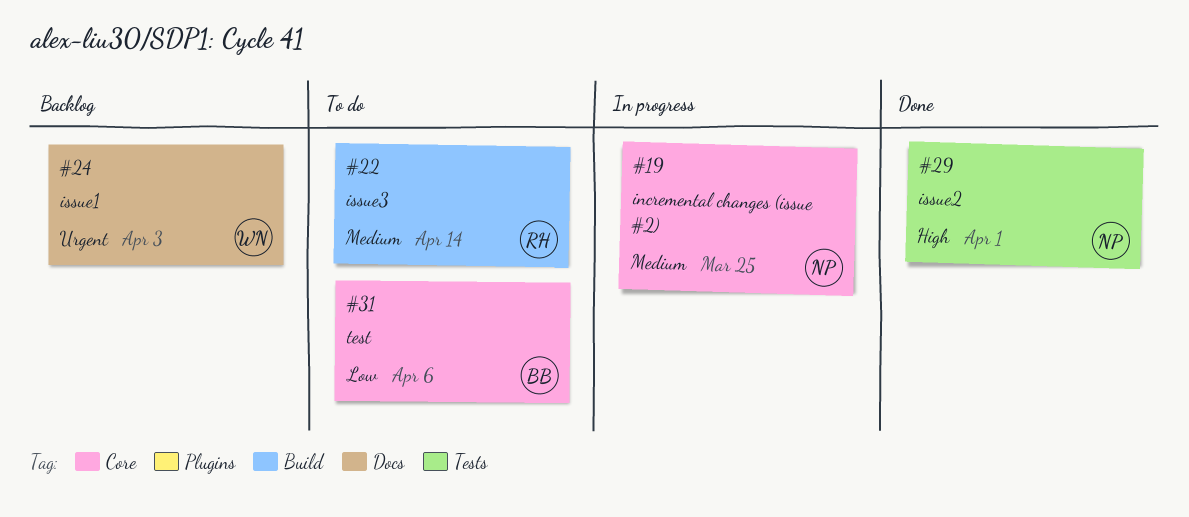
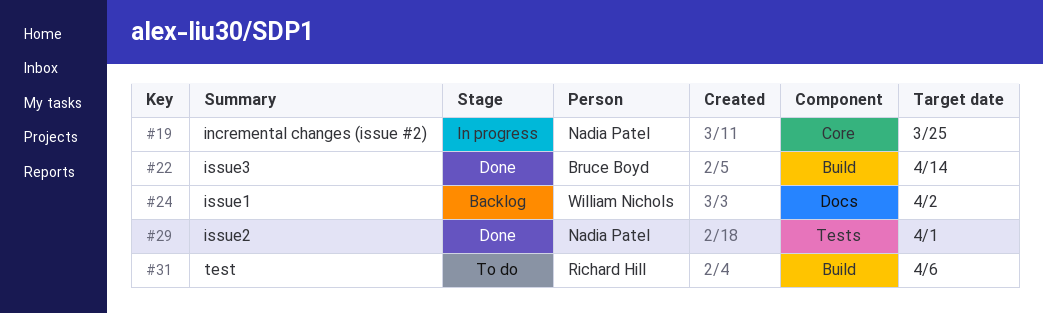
#22, status: To do -> Done
#22, owner: Richard Hill -> Bruce Boyd
#24, due: Apr 3 -> Apr 2
#31, owner: Bruce Boyd -> Richard Hill
#31, label: Core -> Build

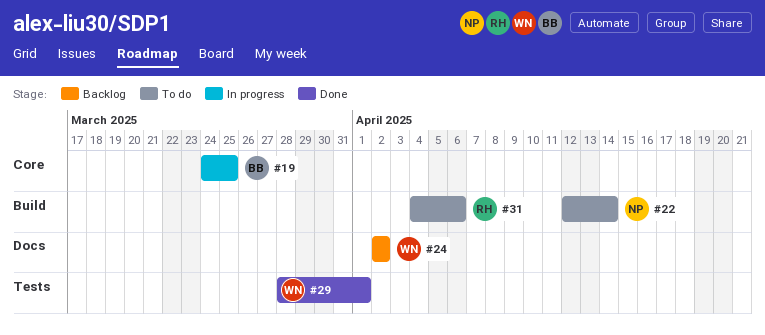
#19, owner: Nadia Patel -> Bruce Boyd
#22, status: Done -> To do
#22, owner: Bruce Boyd -> Nadia Patel
#29, owner: Nadia Patel -> William Nichols

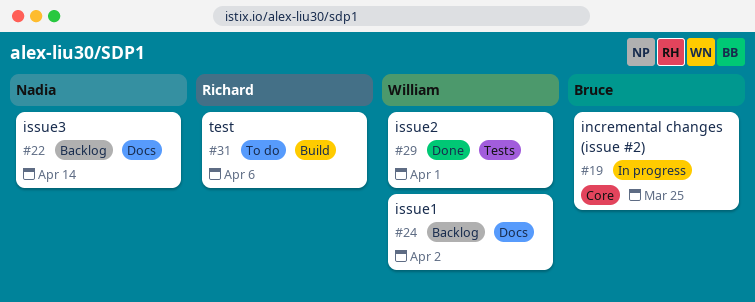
#22, status: To do -> Backlog
#22, label: Build -> Docs

